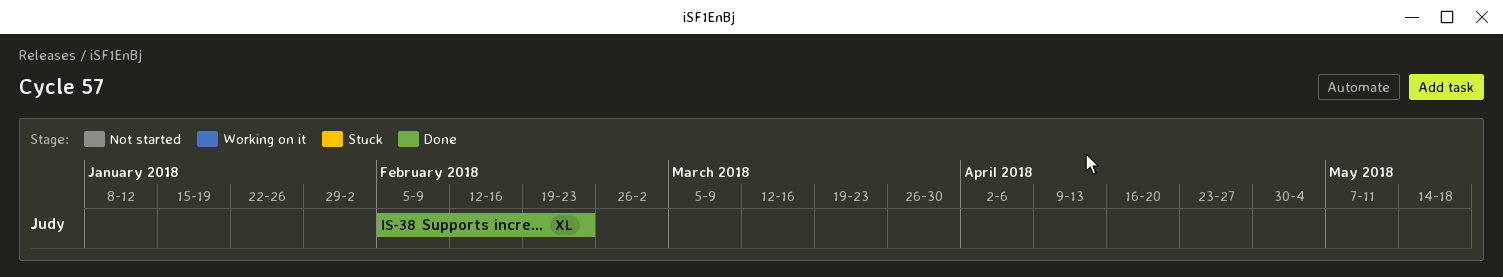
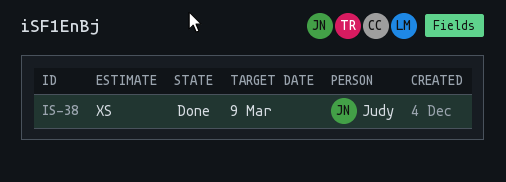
IS-38, estimate: XL -> XS
IS-38, due: Feb 23 -> Mar 9

